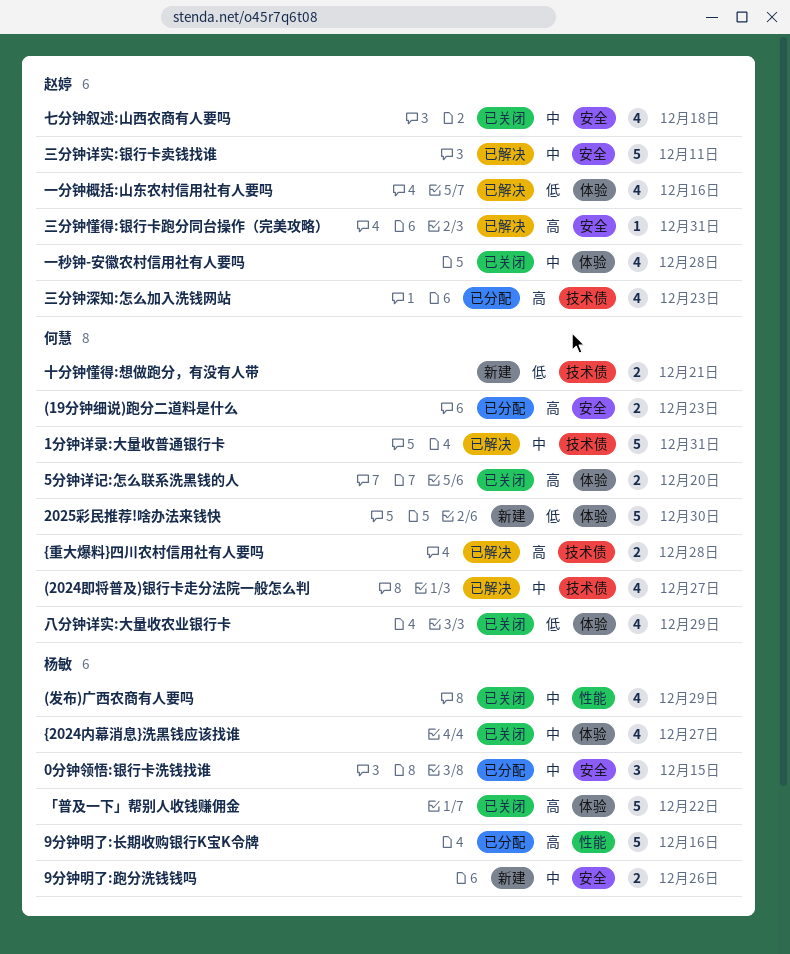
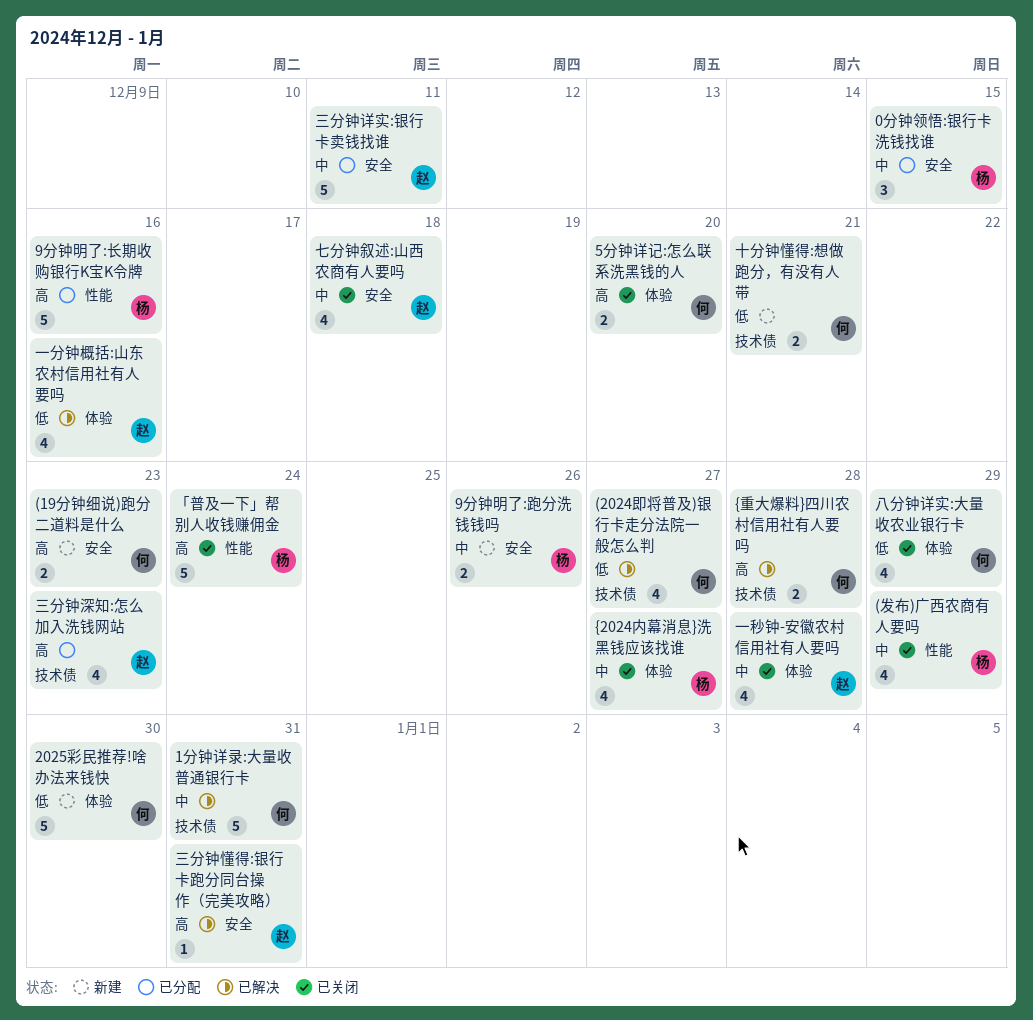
(19分钟细说)跑分二道料是什么, status: 已分配 -> 新建
(2024即将普及)银行卡走分法院一般怎么判, priority: 中 -> 低
「普及一下」帮别人收钱赚佣金, label: 体验 -> 性能
「普及一下」帮别人收钱赚佣金, due: Dec 22 -> Dec 24
三分钟详实:银行卡卖钱找谁, status: 已解决 -> 已分配

